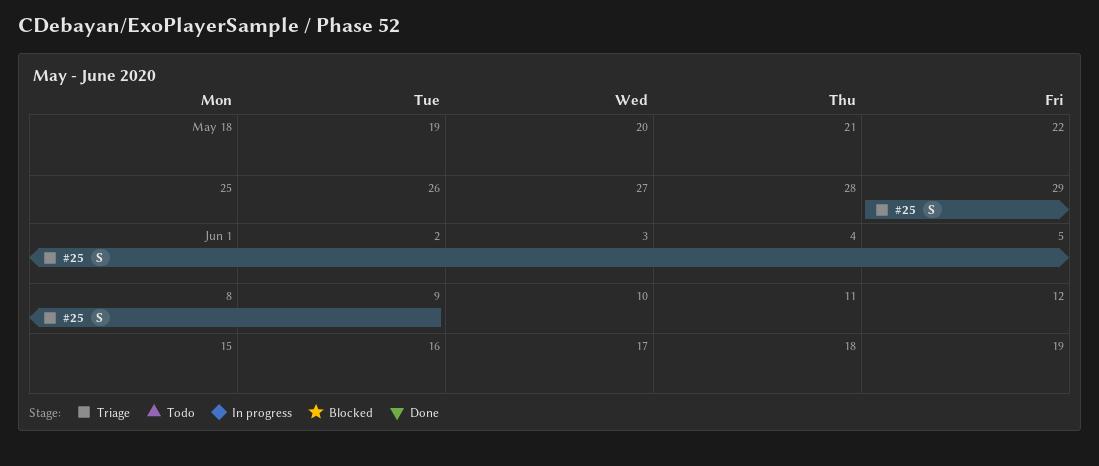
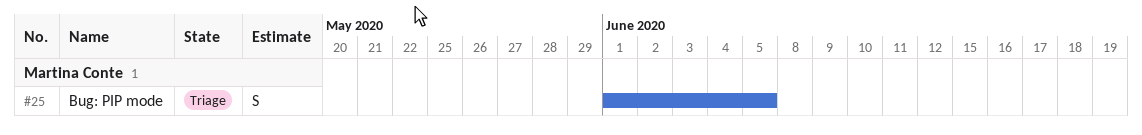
#25, start: May 29 -> Jun 1
#25, due: Jun 9 -> Jun 5

